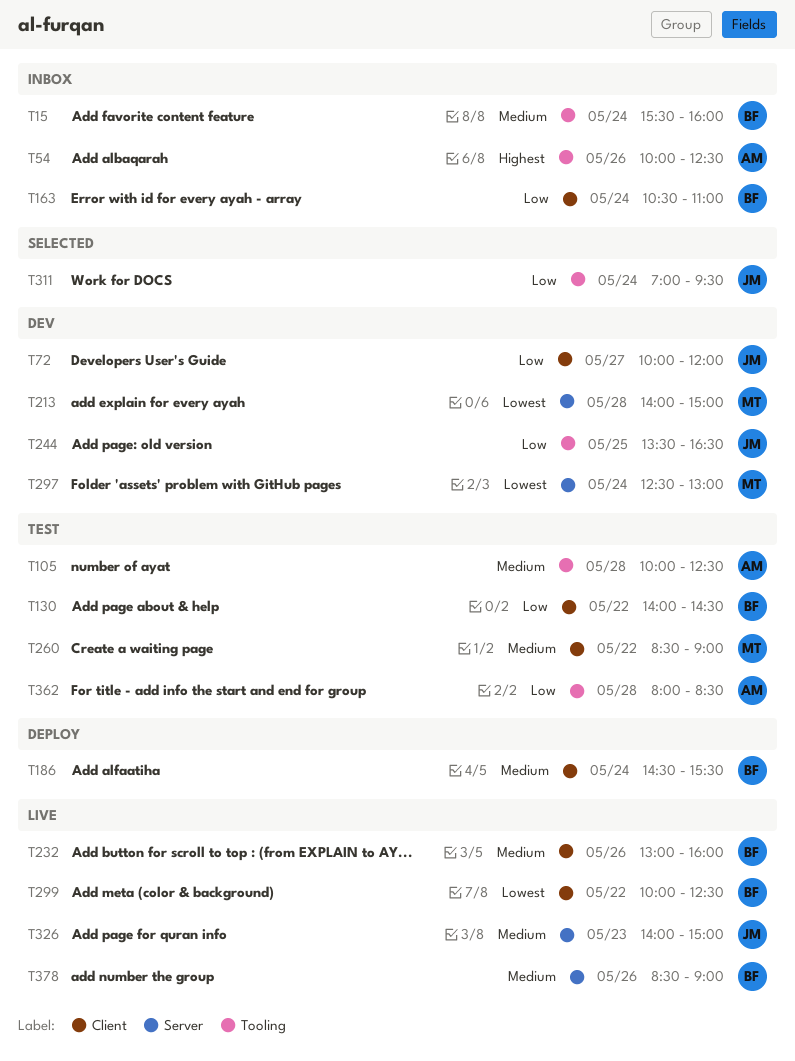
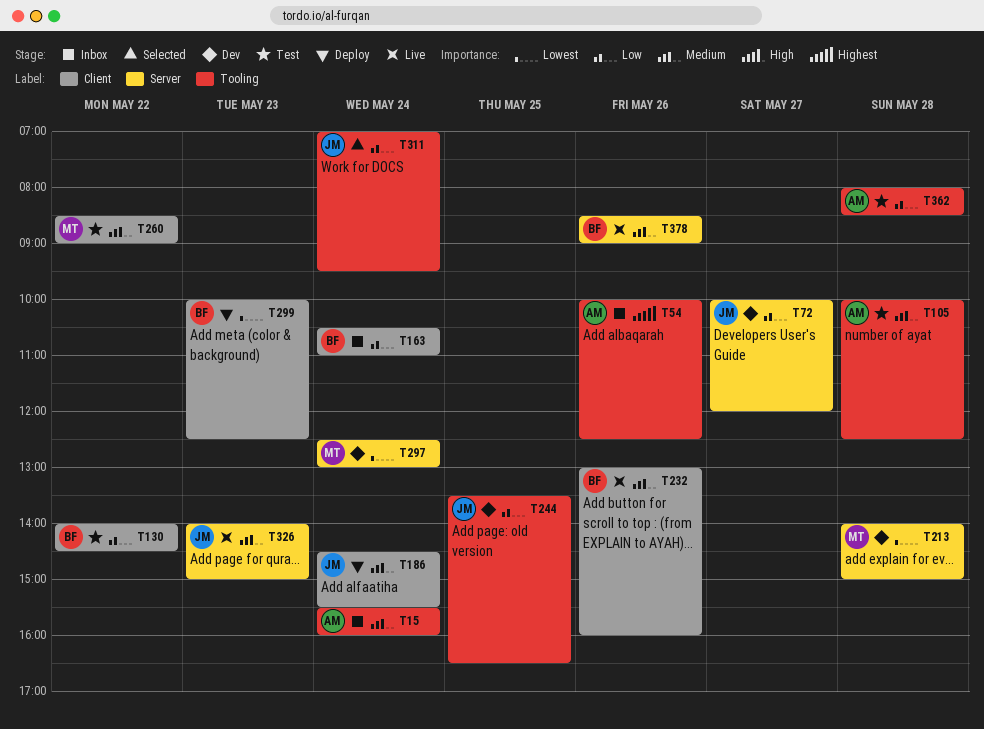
T15, owner: BF -> AM
T72, label: Client -> Server
T186, owner: BF -> JM
T299, status: Live -> Deploy
T299, day: May 22 -> May 23

